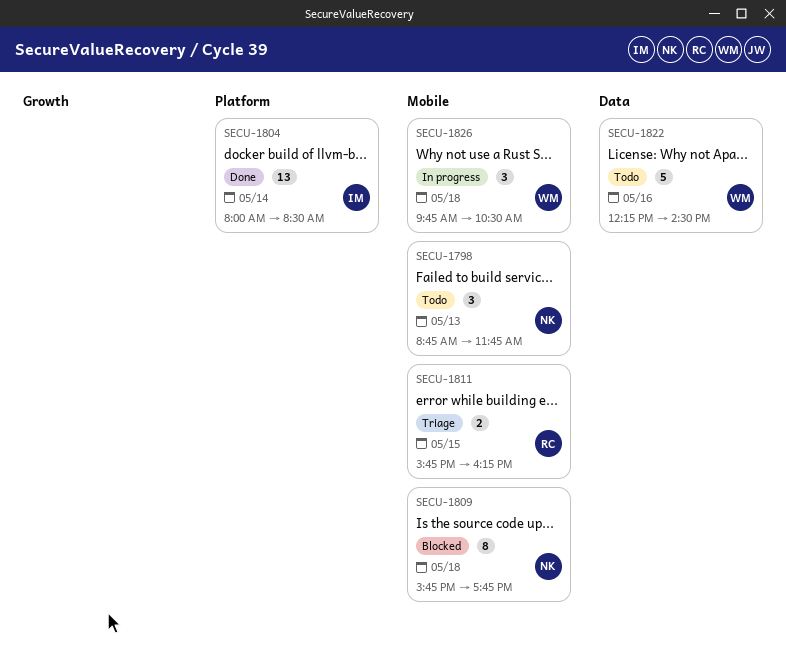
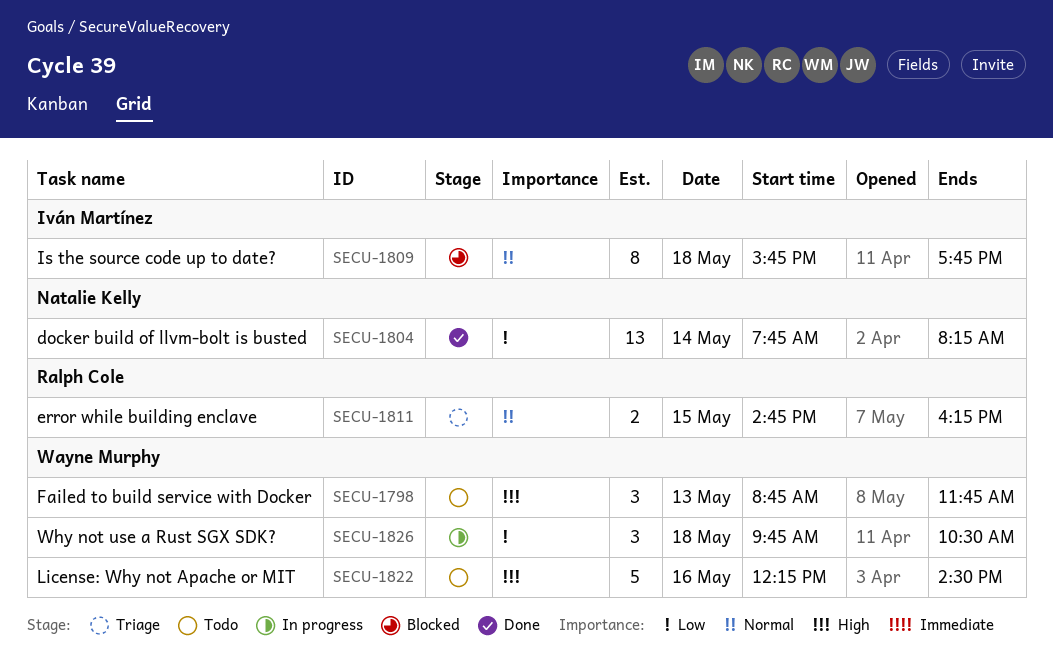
SECU-1798, owner: Natalie Kelly -> Wayne Murphy
SECU-1804, owner: Iván Martínez -> Natalie Kelly
SECU-1804, begins: 08:00 -> 07:45
SECU-1804, ends: 08:30 -> 08:15
SECU-1809, owner: Natalie Kelly -> Iván Martínez
SECU-1811, begins: 15:45 -> 14:45

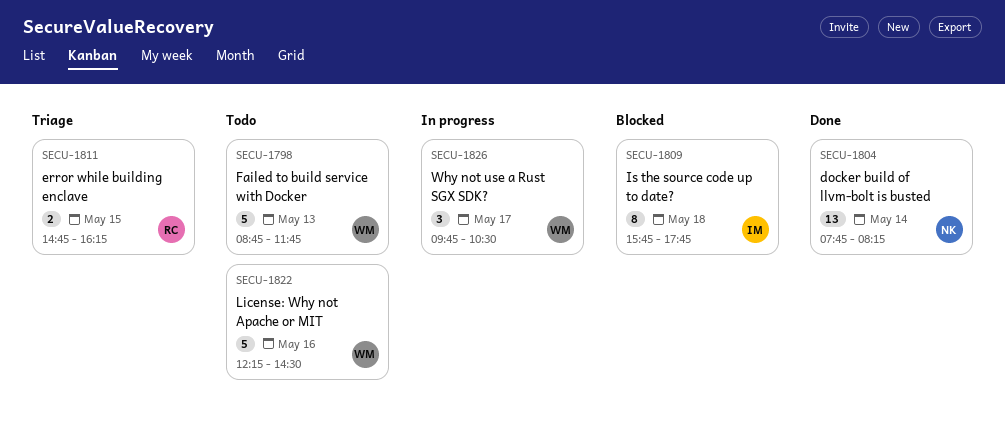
SECU-1798, estimate: 3 -> 5
SECU-1826, day: May 18 -> May 17

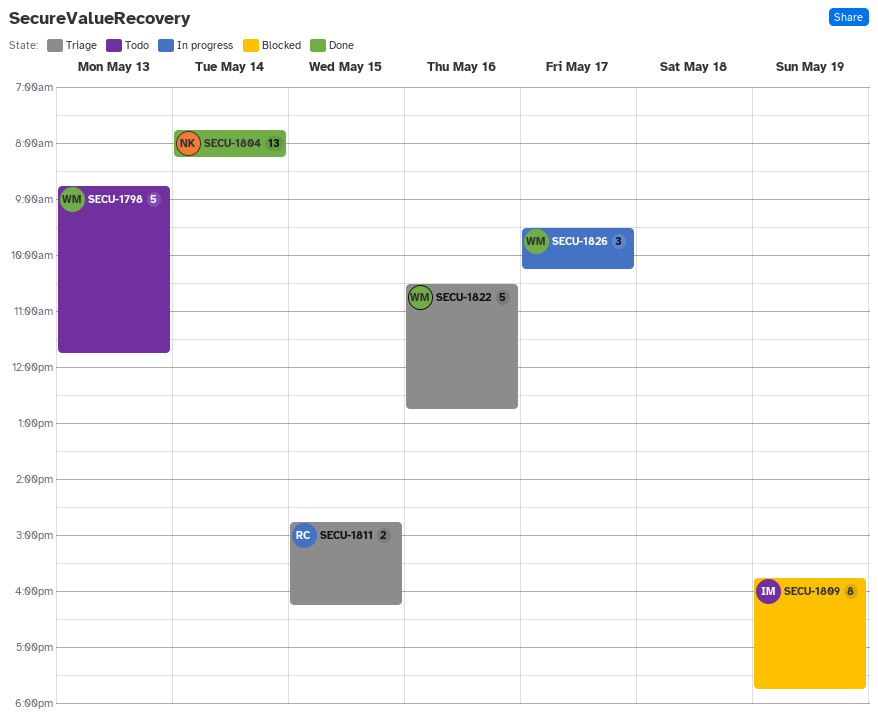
SECU-1809, day: May 18 -> May 19
SECU-1822, status: Todo -> Triage
SECU-1822, begins: 12:15 -> 10:30
SECU-1822, ends: 14:30 -> 12:45
SECU-1826, begins: 09:45 -> 09:30
SECU-1826, ends: 10:30 -> 10:15

